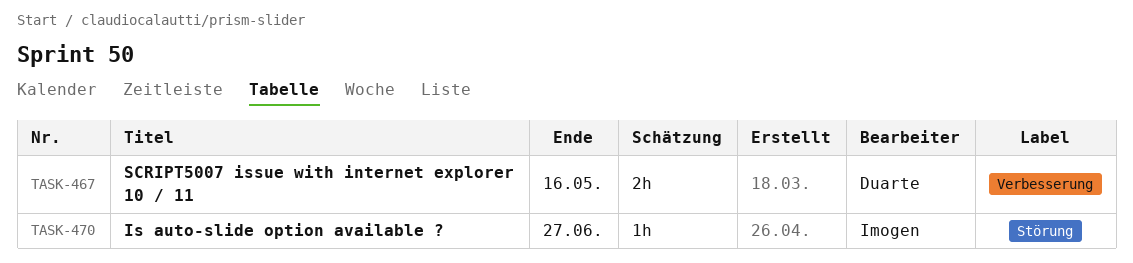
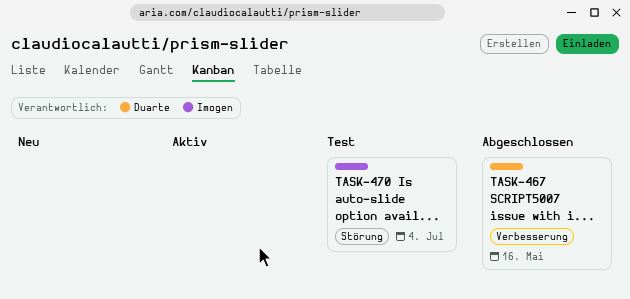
TASK-470, due: Jun 27 -> Jul 4

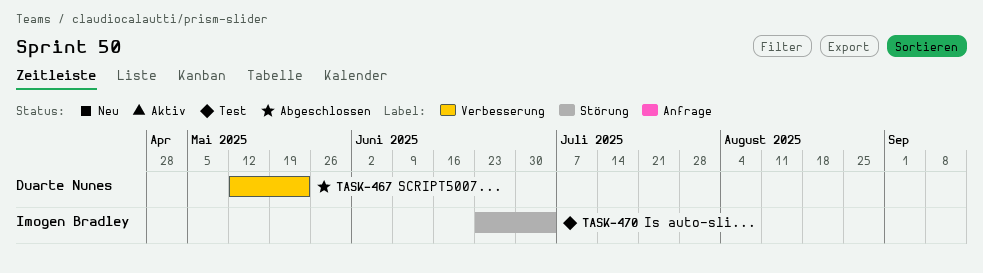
TASK-467, due: May 16 -> May 23

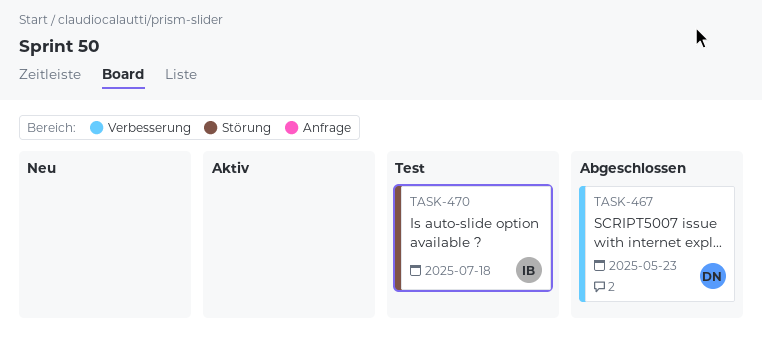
TASK-470, due: Jul 4 -> Jul 18

